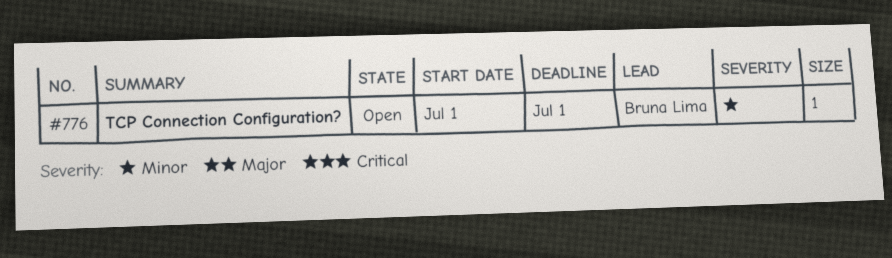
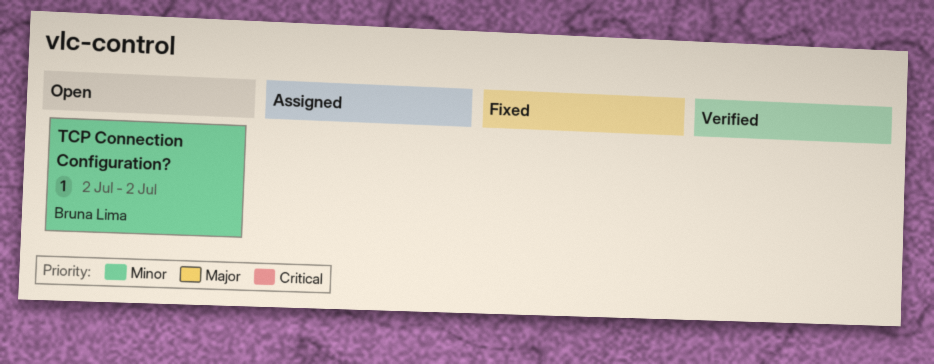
TCP Connection Configuration?, start: Jul 1 -> Jul 2
TCP Connection Configuration?, due: Jul 1 -> Jul 2

